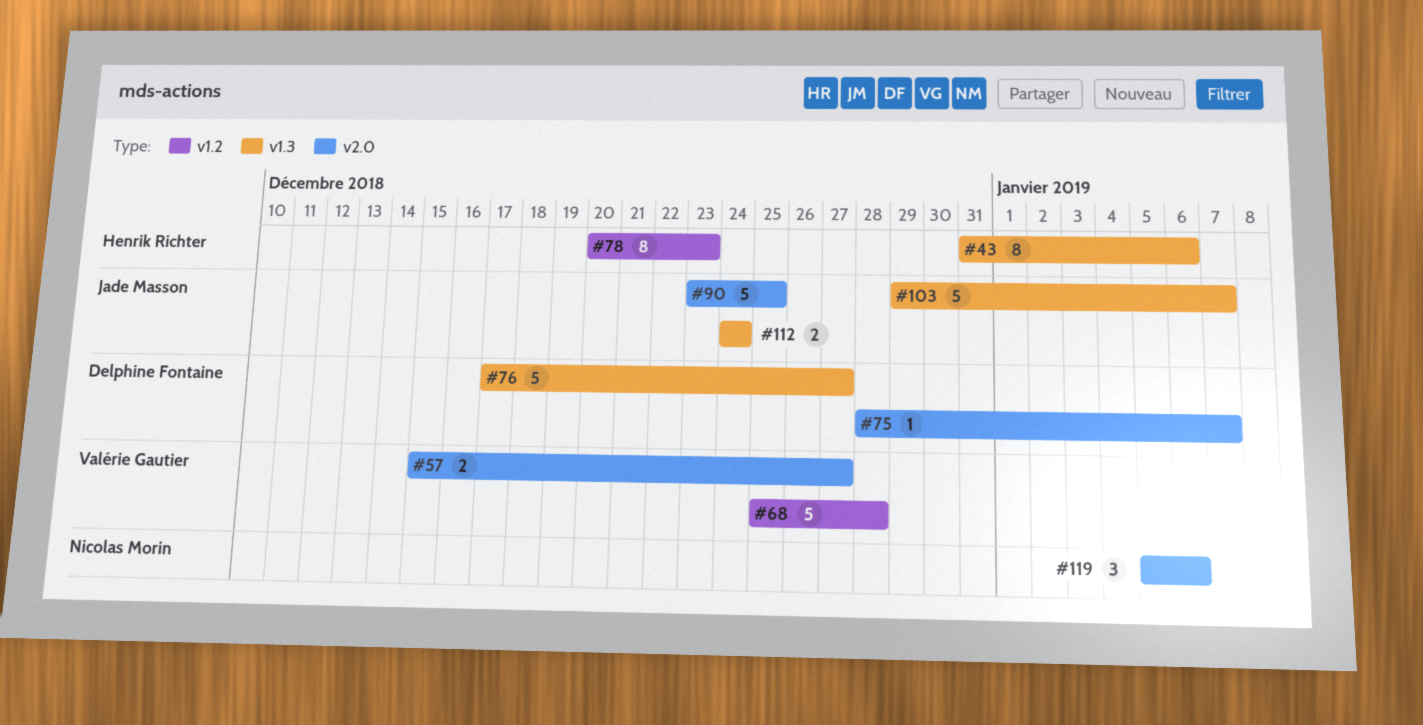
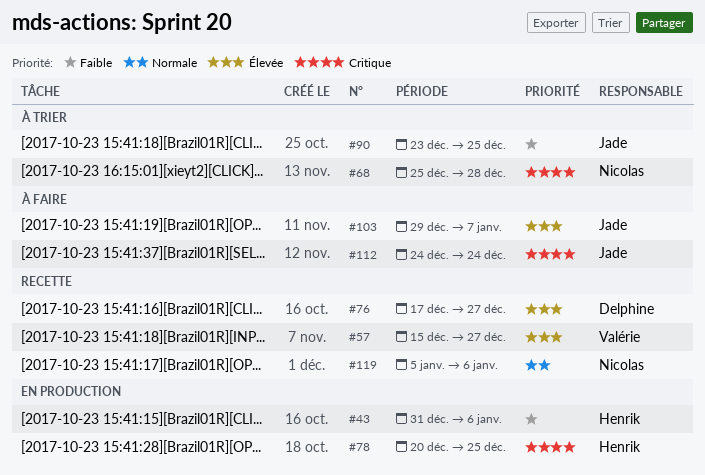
#68, owner: Valérie Gautier -> Nicolas Morin
#75: present -> none
#78, due: Dec 23 -> Dec 25

